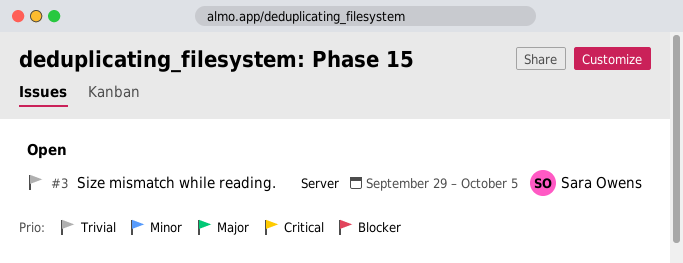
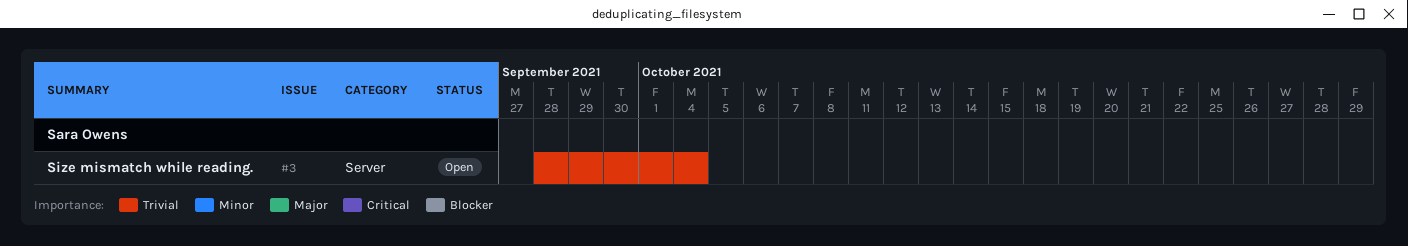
#3, start: Sep 29 -> Sep 28
#3, due: Oct 5 -> Oct 4

